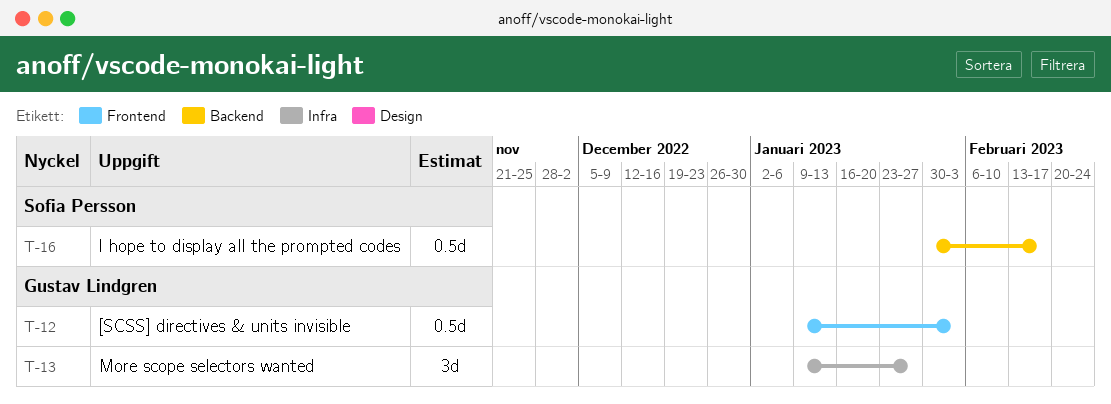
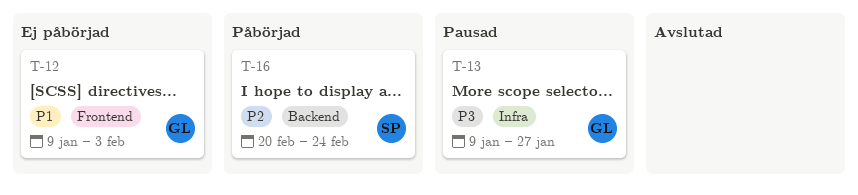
T-16, start: Jan 30 -> Feb 20
T-16, due: Feb 17 -> Feb 24

